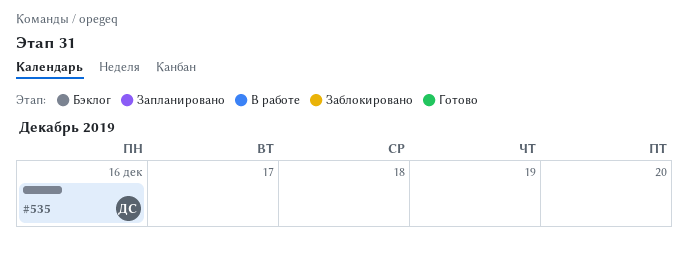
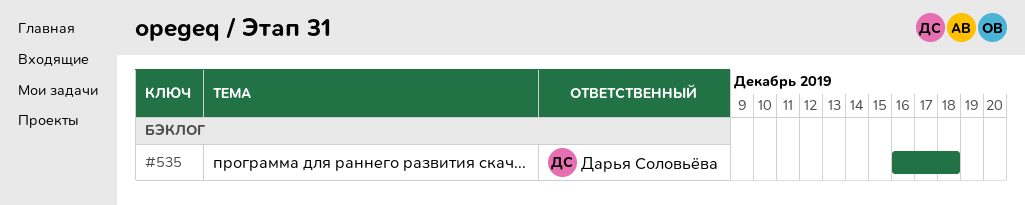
#535, due: Dec 16 -> Dec 18

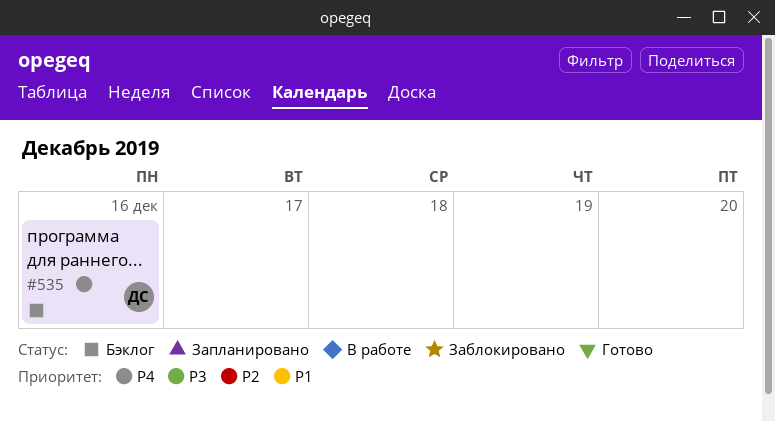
#535, due: Dec 18 -> Dec 16

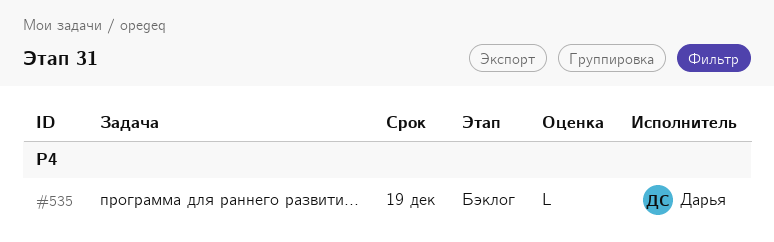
#535, due: Dec 16 -> Dec 19

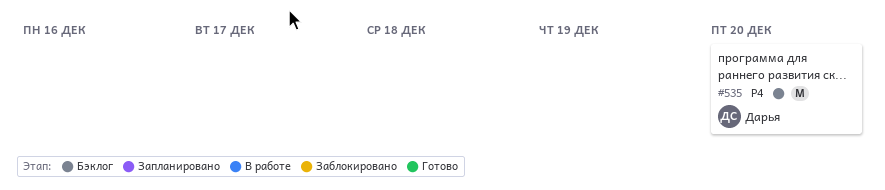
#535, estimate: L -> M
#535, due: Dec 19 -> Dec 20

